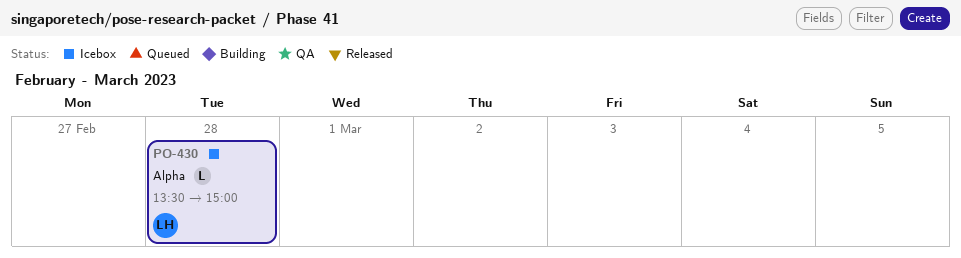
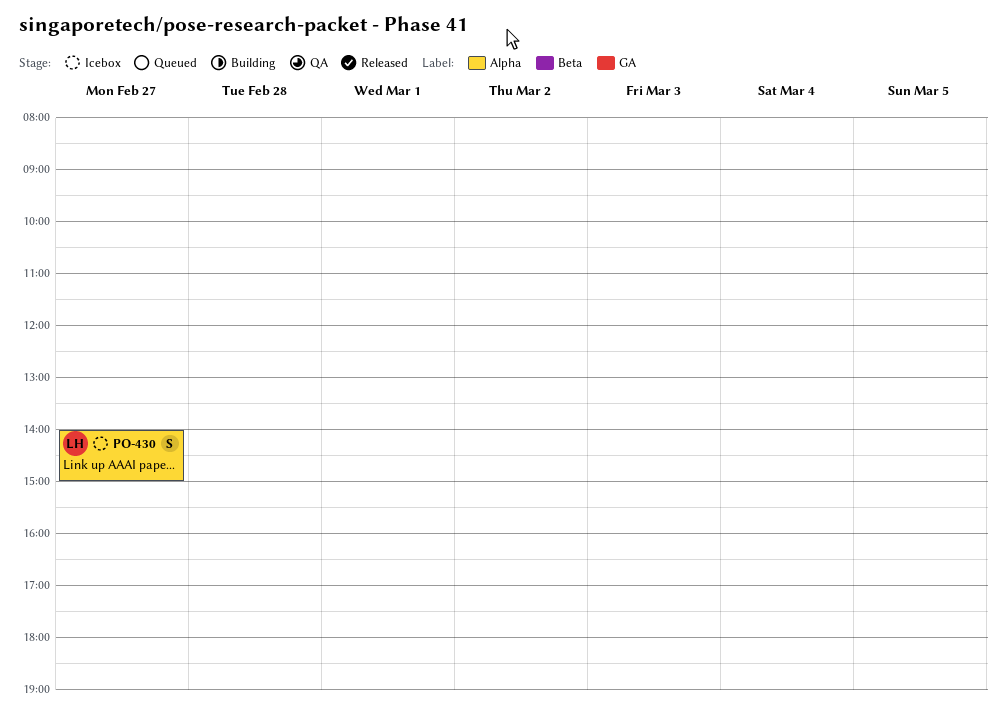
PO-430, estimate: L -> S
PO-430, day: Feb 28 -> Feb 27
PO-430, begins: 13:30 -> 14:00

